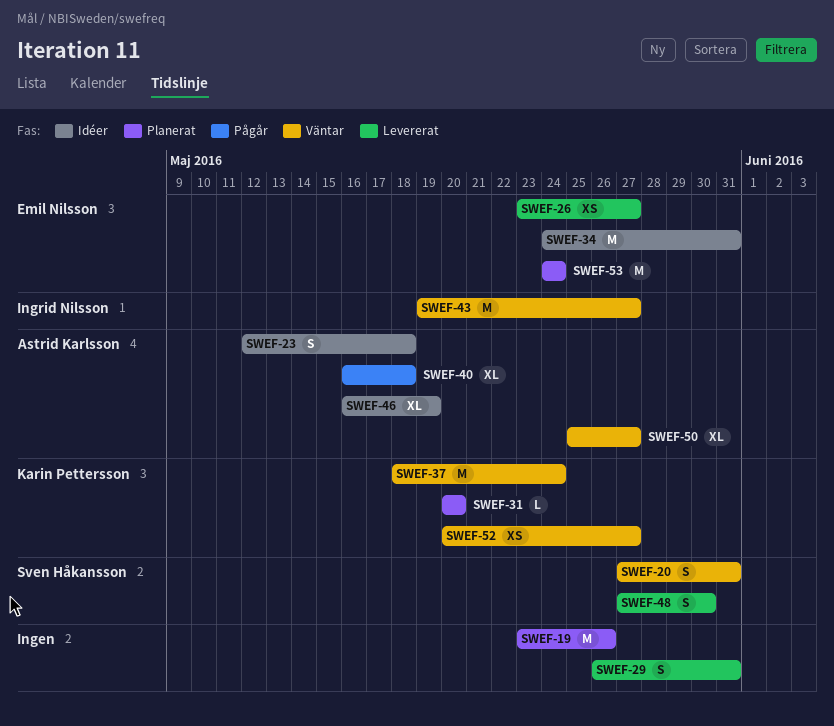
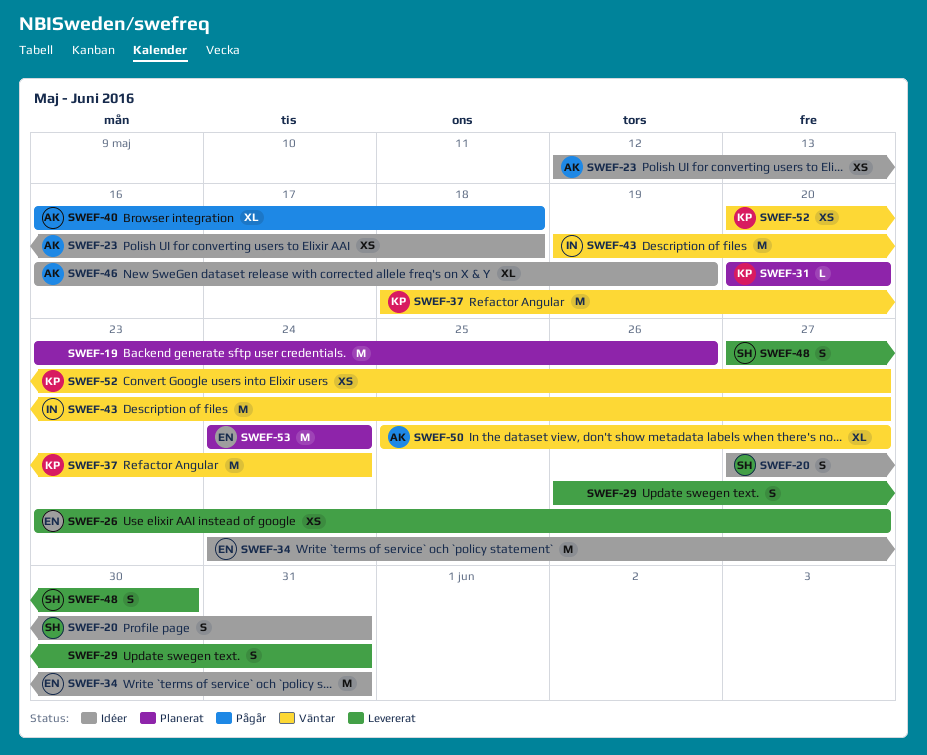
SWEF-20, status: Väntar -> Idéer
SWEF-23, estimate: S -> XS

